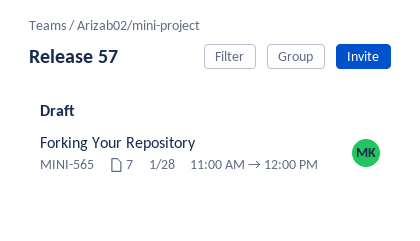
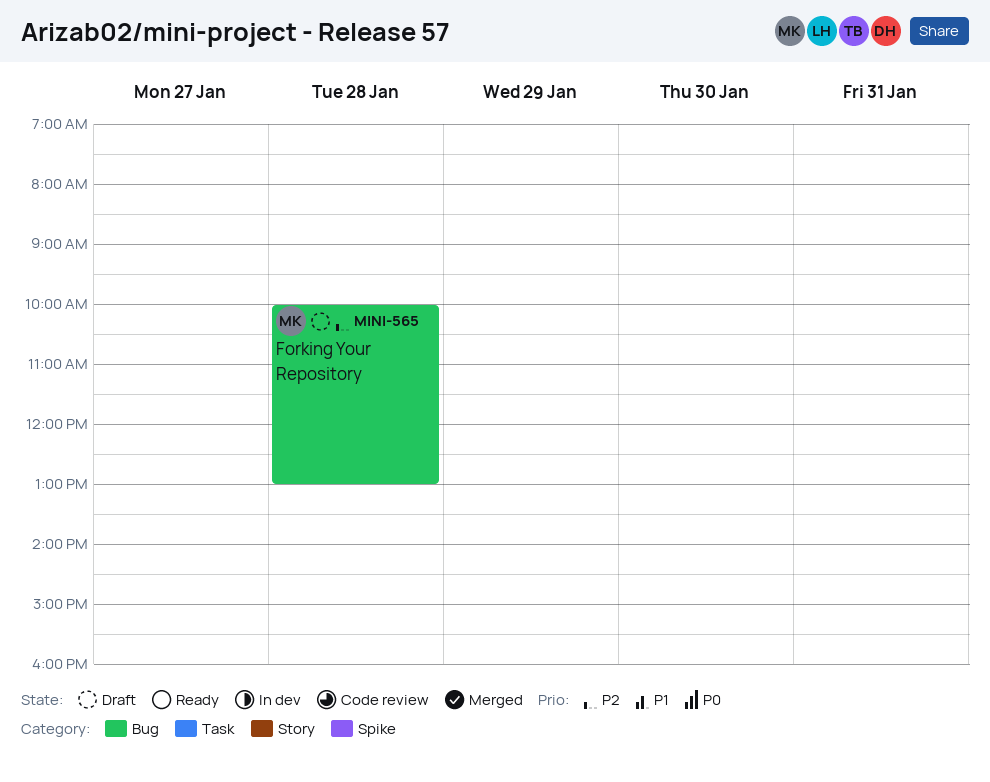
MINI-565, begins: 11:00 -> 10:00
MINI-565, ends: 12:00 -> 13:00

